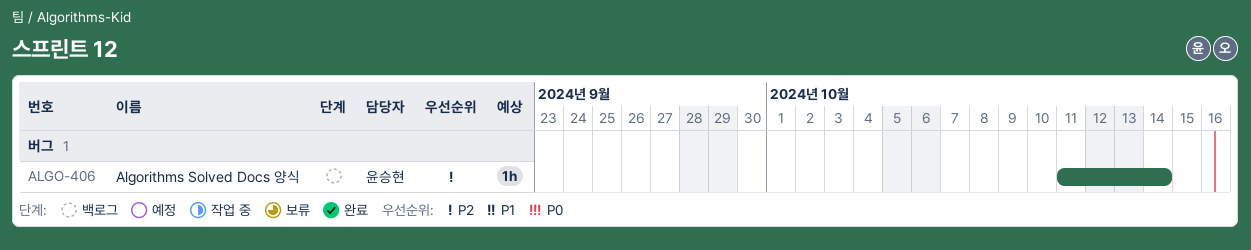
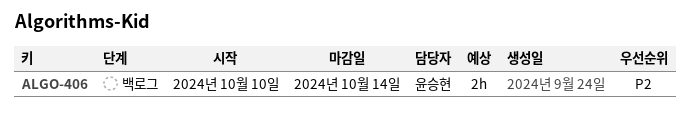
ALGO-406, estimate: 1h -> 2h
ALGO-406, start: Oct 11 -> Oct 10

